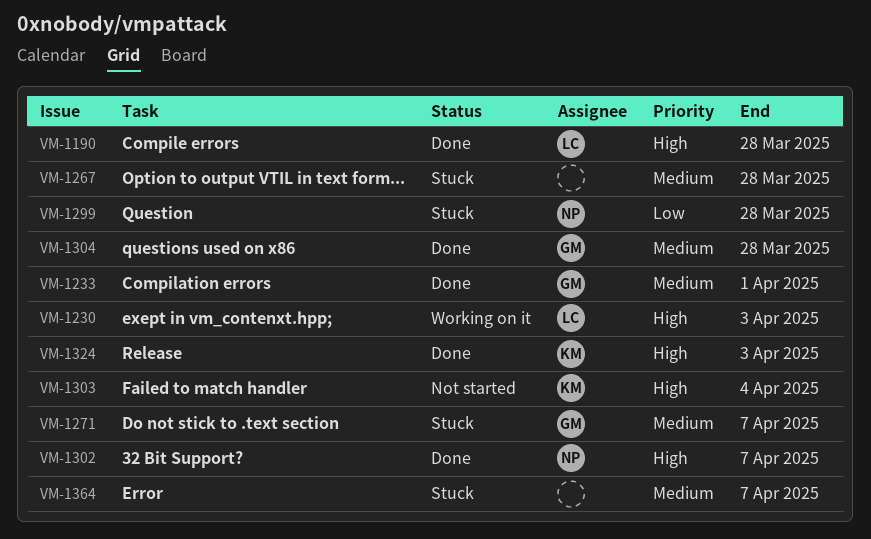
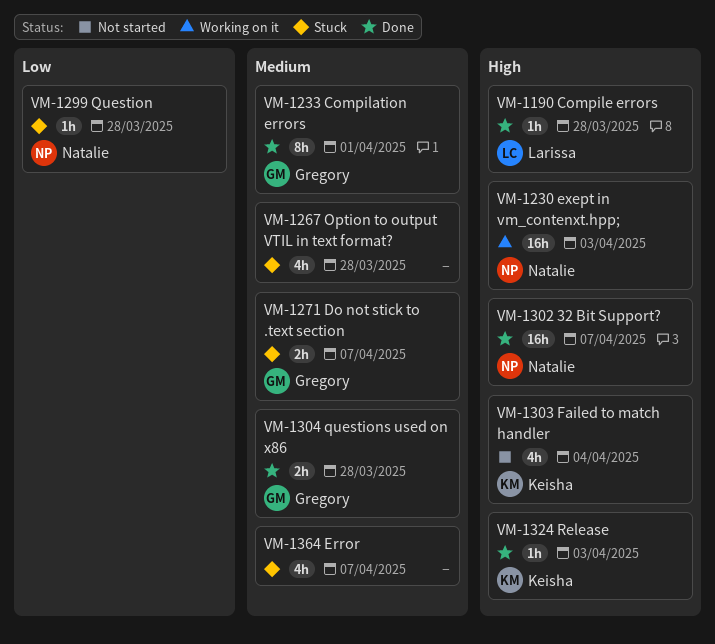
VM-1230, owner: Larissa -> Natalie

